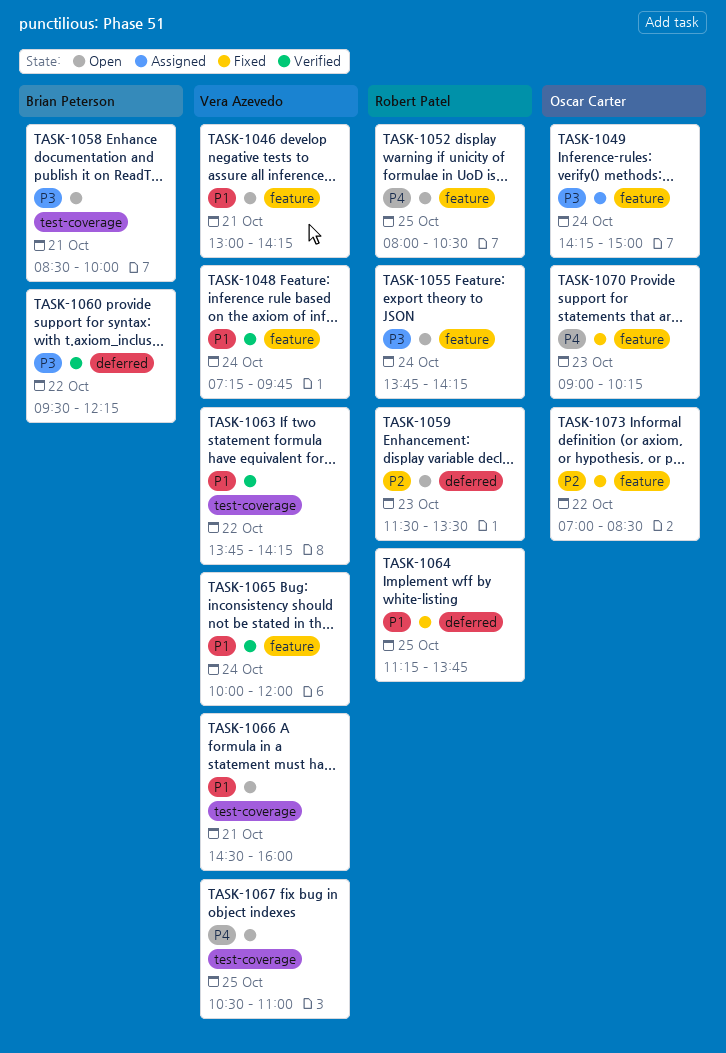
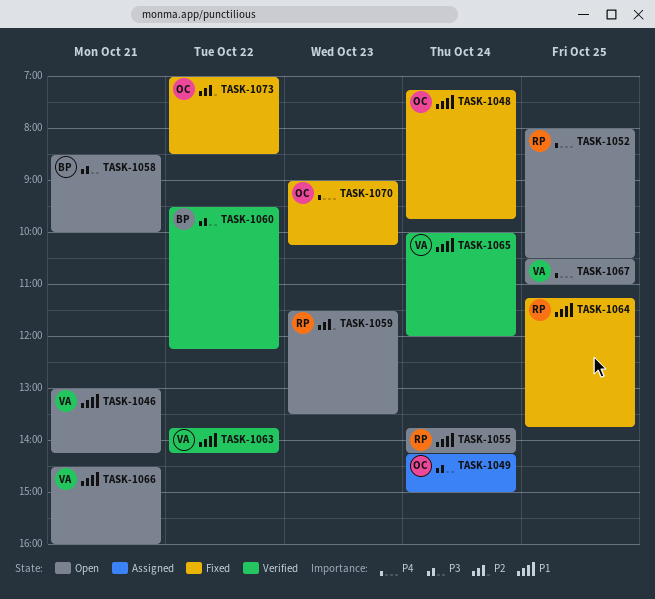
TASK-1048, status: Verified -> Fixed
TASK-1048, owner: Vera Azevedo -> Oscar Carter
TASK-1055, priority: P3 -> P1

